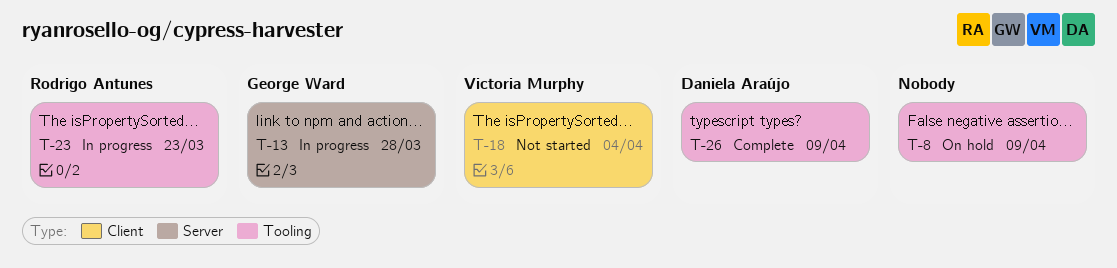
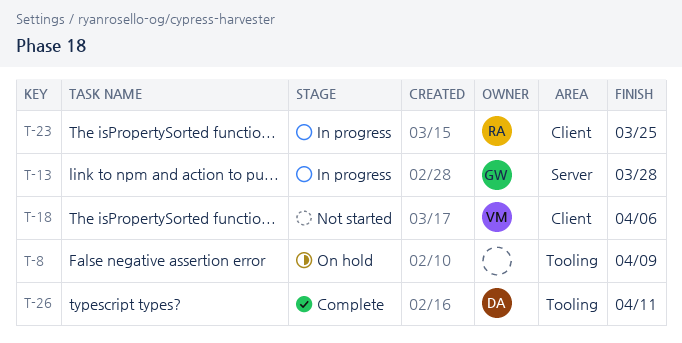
T-18, due: Apr 4 -> Apr 6
T-23, label: Tooling -> Client
T-23, due: Mar 23 -> Mar 25
T-26, due: Apr 9 -> Apr 11

